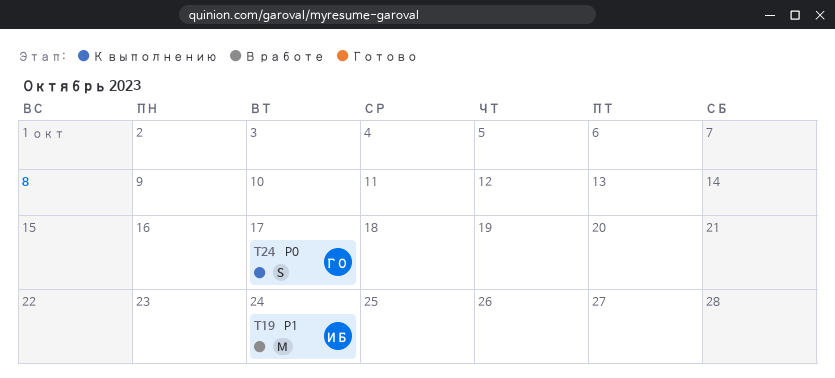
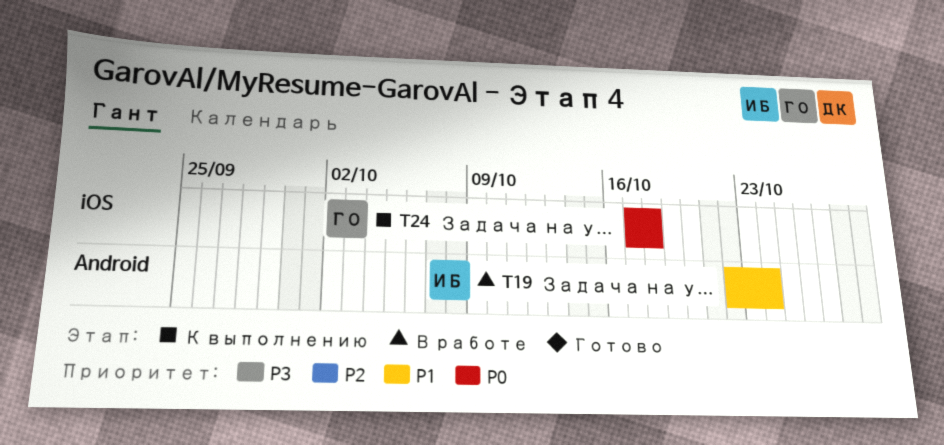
T24, due: Oct 17 -> Oct 18

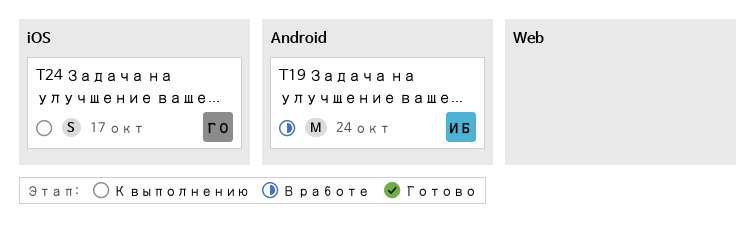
T24, due: Oct 18 -> Oct 17

